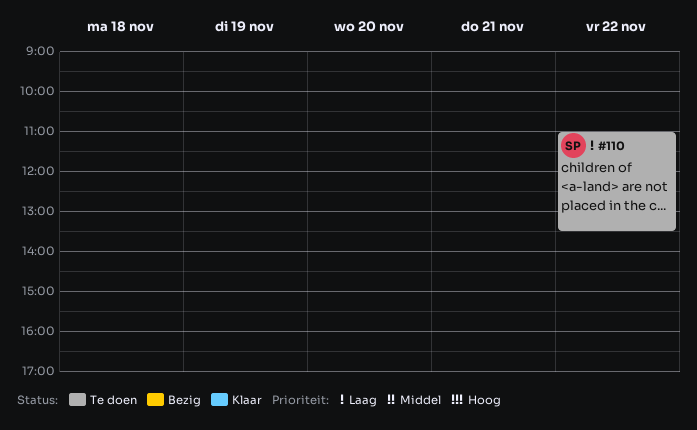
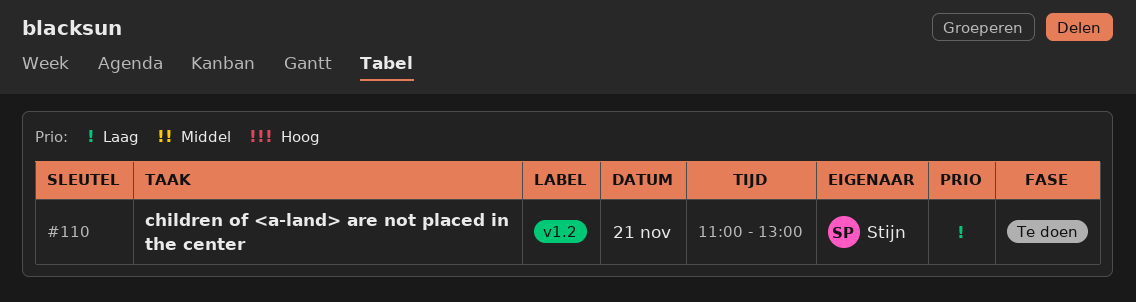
#110, day: Nov 22 -> Nov 21
#110, ends: 13:30 -> 13:00

